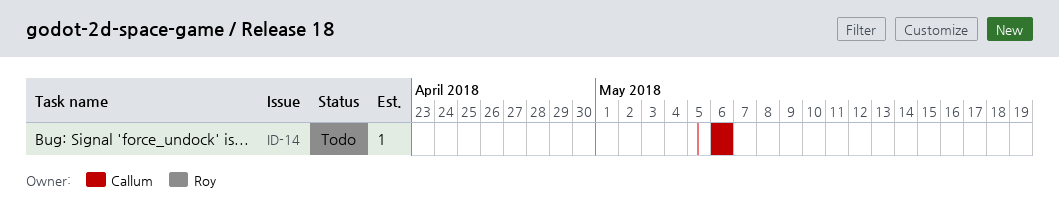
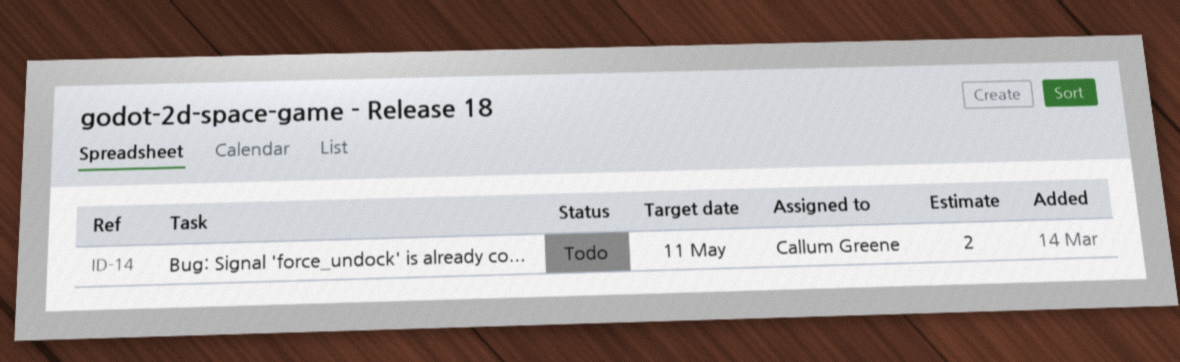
ID-14, estimate: 1 -> 2
ID-14, due: May 6 -> May 11

